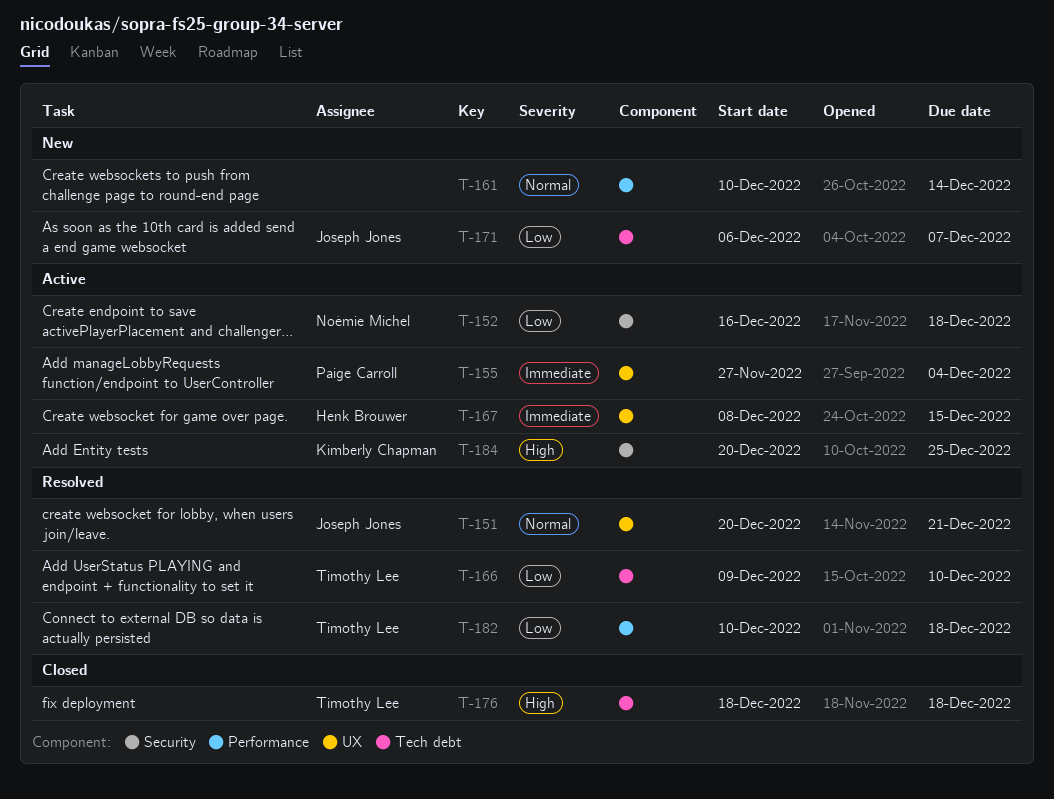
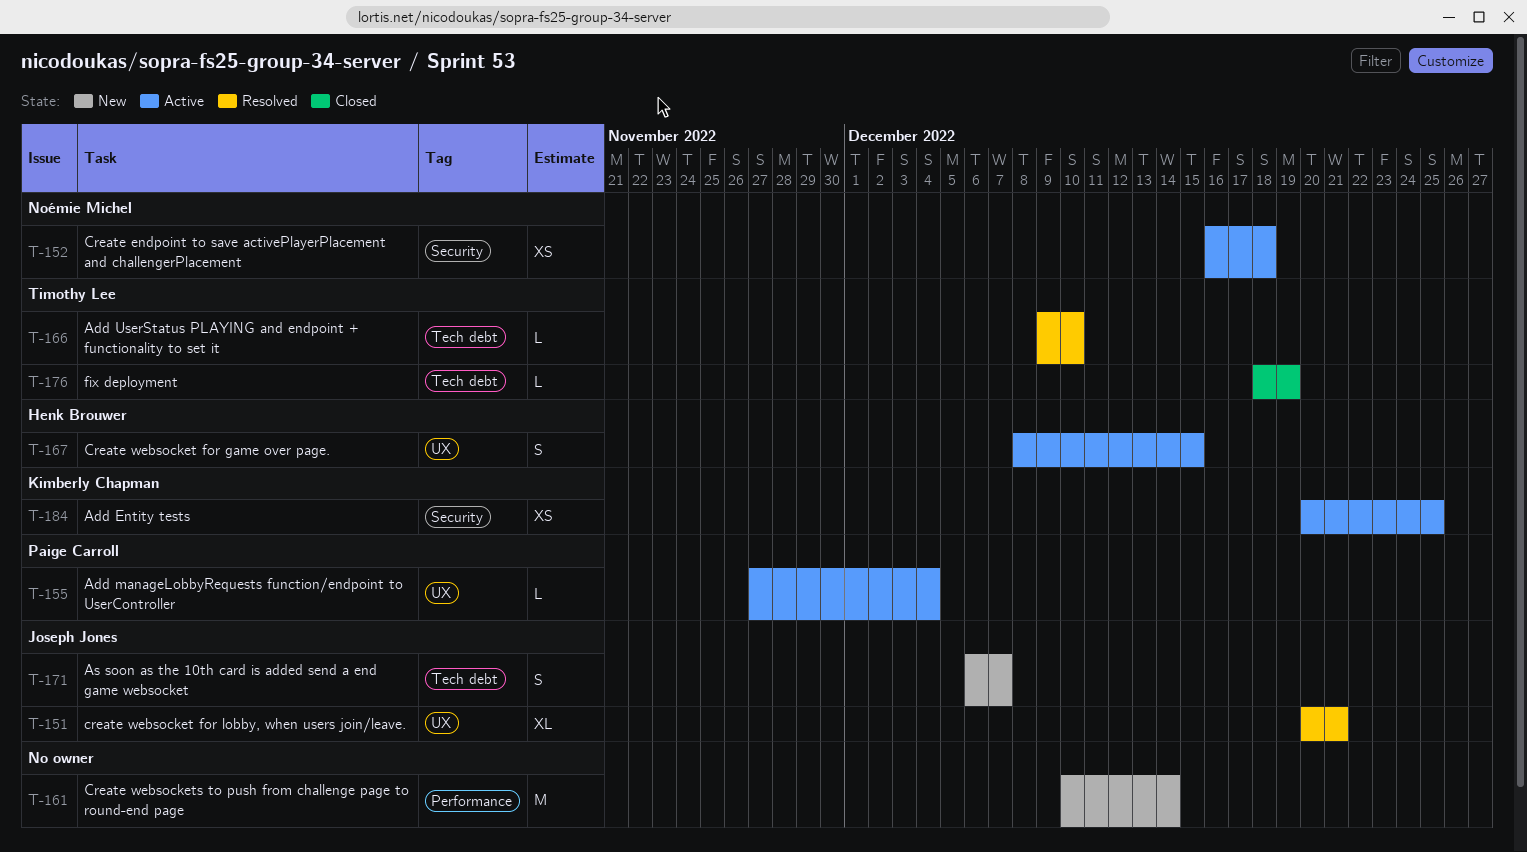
T-176, due: Dec 18 -> Dec 19
T-182: present -> none

